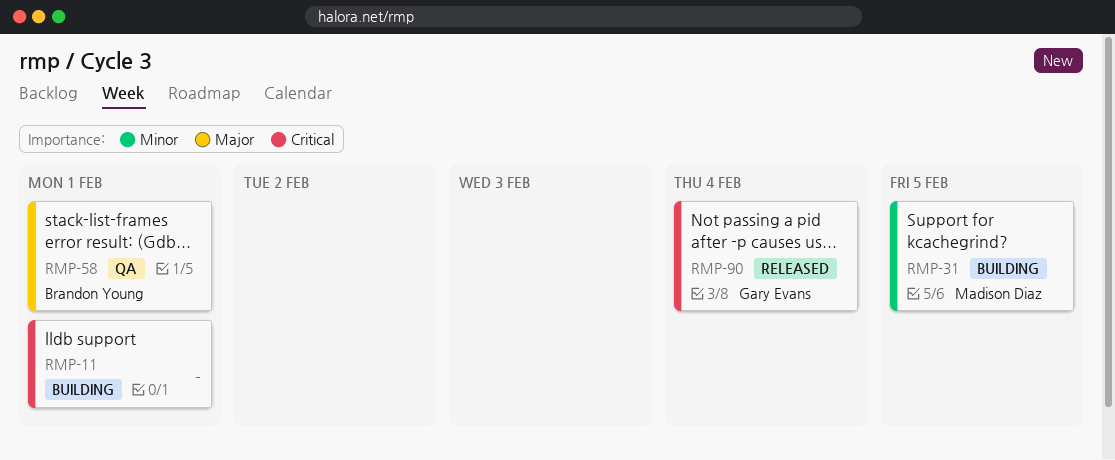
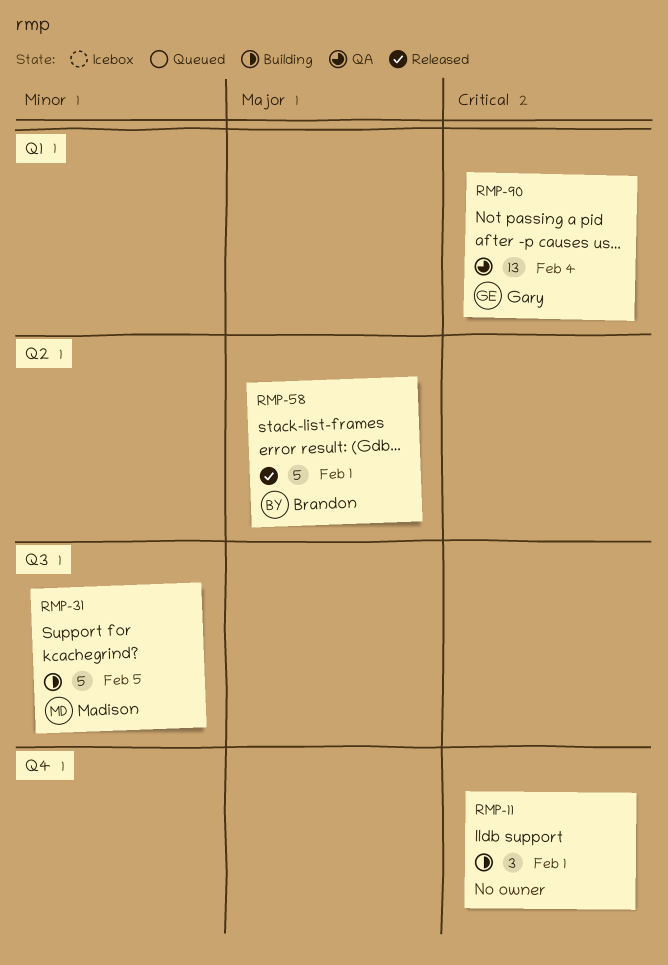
RMP-58, status: QA -> Released
RMP-90, status: Released -> QA

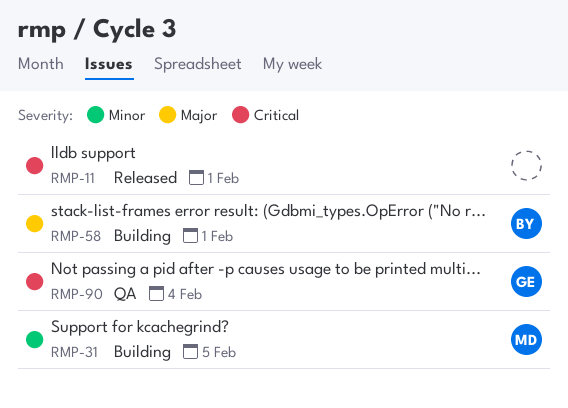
RMP-11, status: Building -> Released
RMP-58, status: Released -> Building

